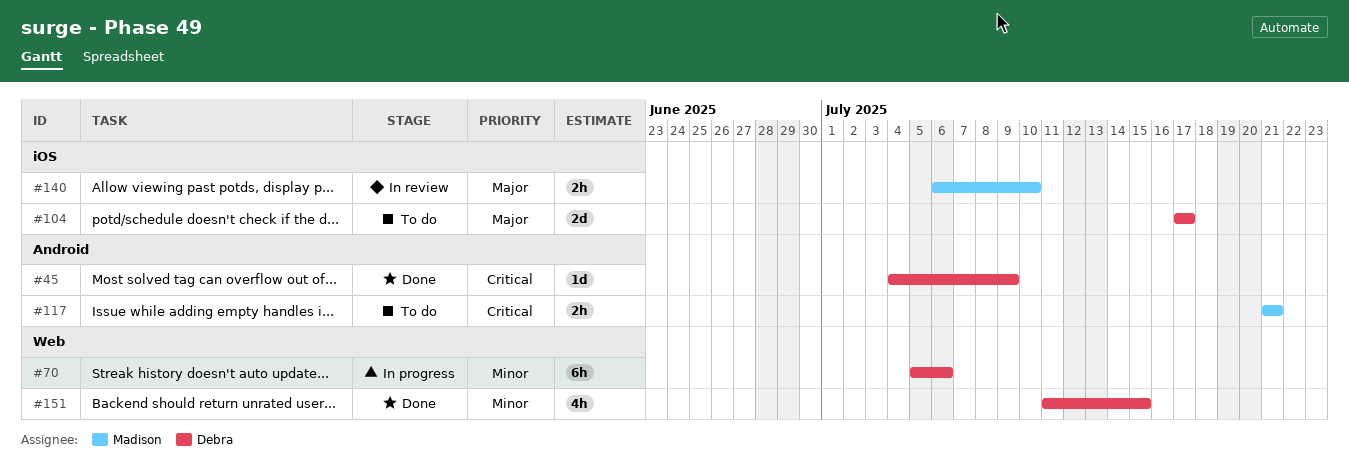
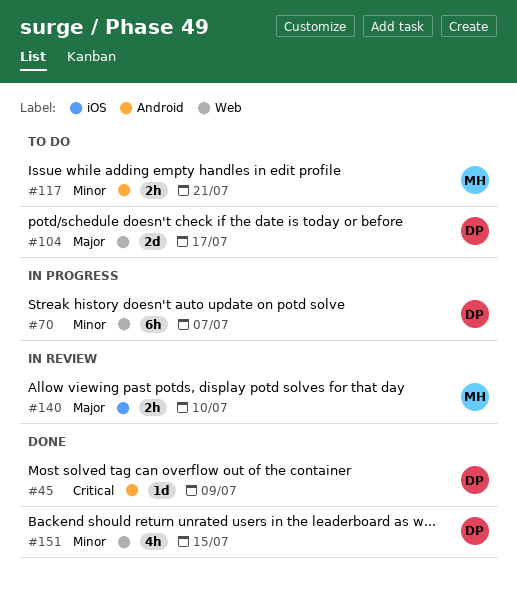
#70, due: Jul 6 -> Jul 7
#104, label: iOS -> Web
#117, priority: Critical -> Minor

